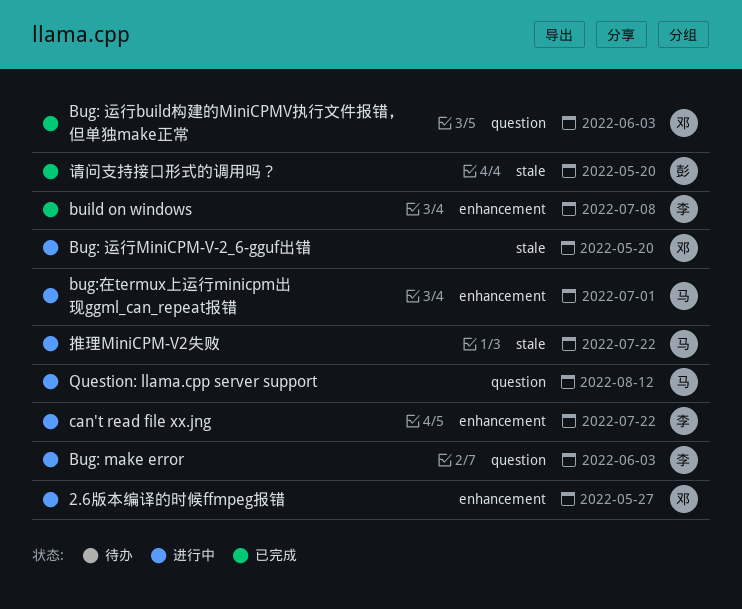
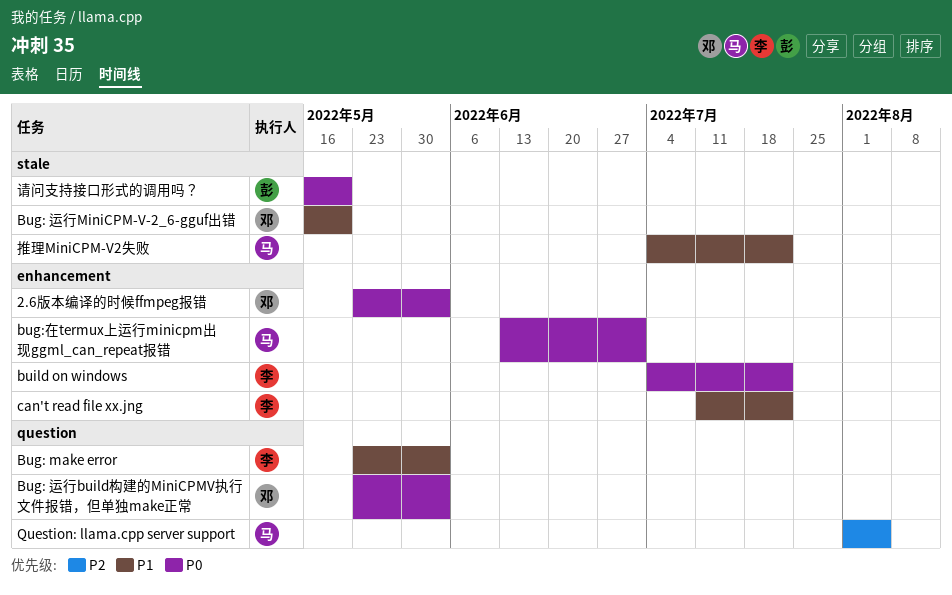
2.6版本编译的时候ffmpeg报错, due: May 27 -> Jun 3
build on windows, due: Jul 8 -> Jul 22
Question: llama.cpp server support, due: Aug 12 -> Aug 5

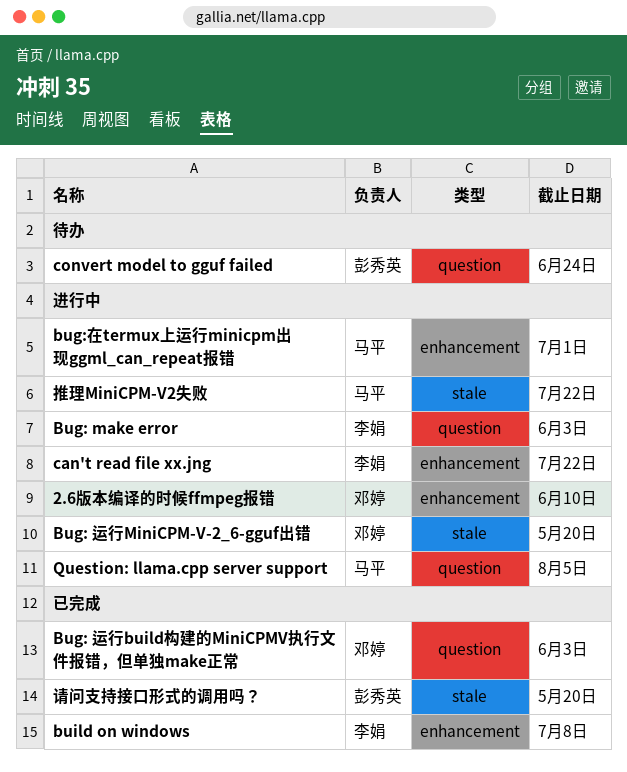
2.6版本编译的时候ffmpeg报错, due: Jun 3 -> Jun 10
build on windows, due: Jul 22 -> Jul 8
convert model to gguf failed: none -> present

